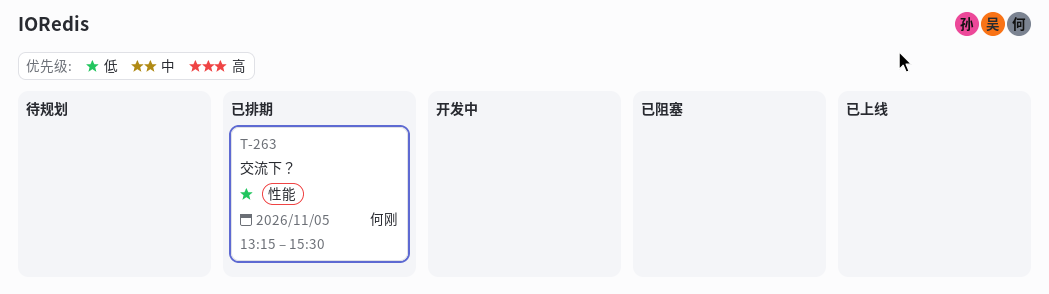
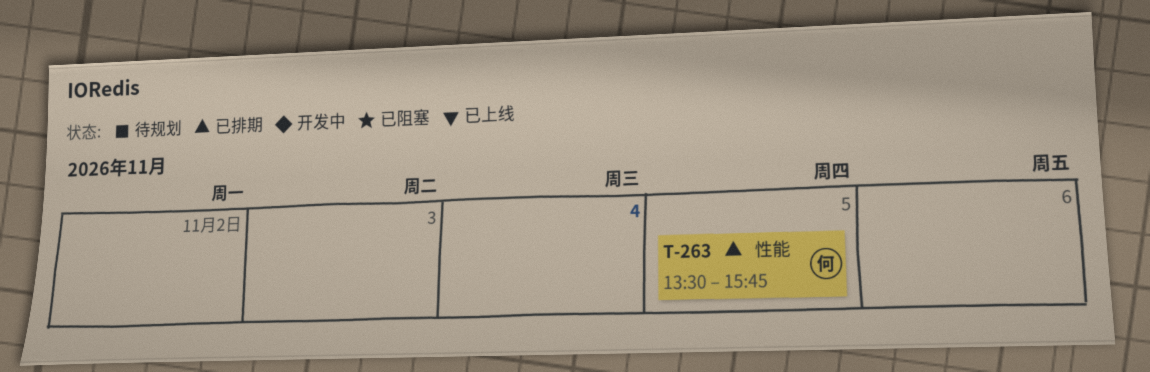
T-263, begins: 13:15 -> 13:30
T-263, ends: 15:30 -> 15:45

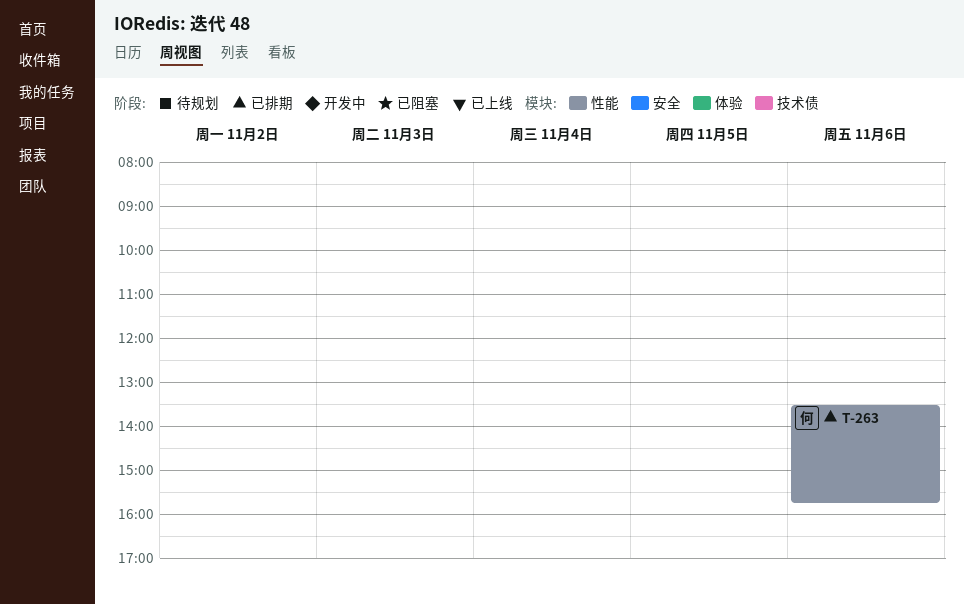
T-263, day: Nov 5 -> Nov 6

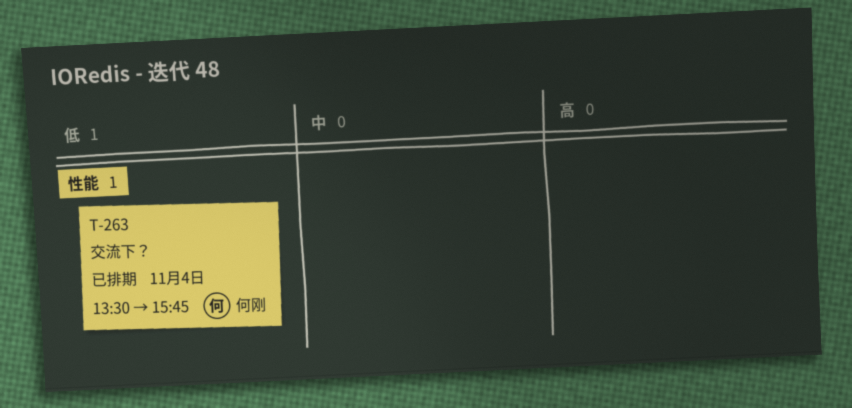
T-263, day: Nov 6 -> Nov 4

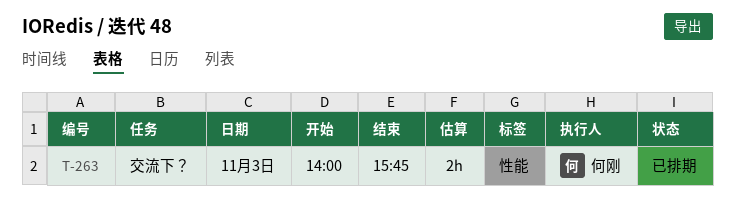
T-263, day: Nov 4 -> Nov 3
T-263, begins: 13:30 -> 14:00

